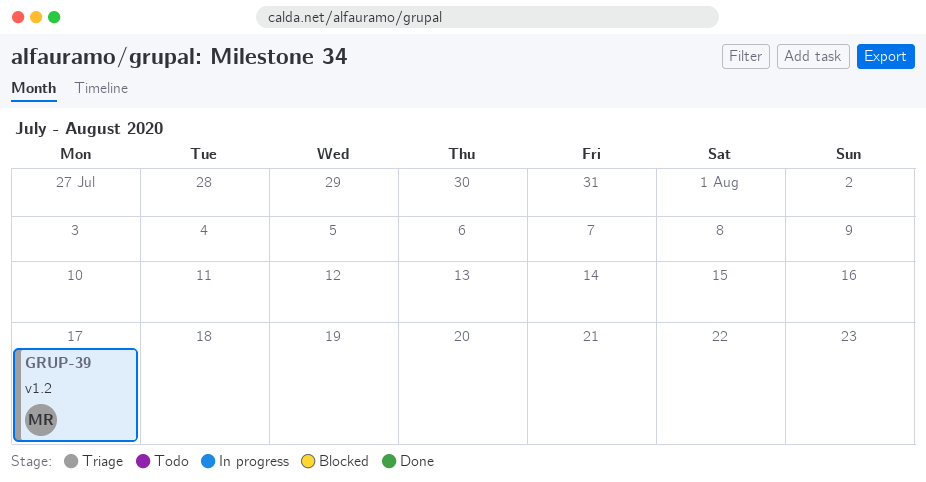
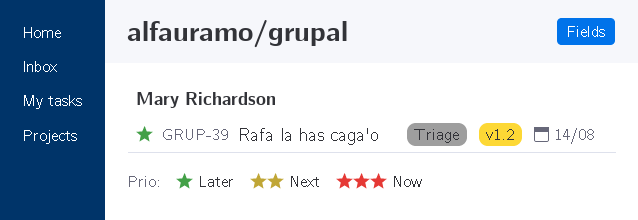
GRUP-39, due: Aug 17 -> Aug 14

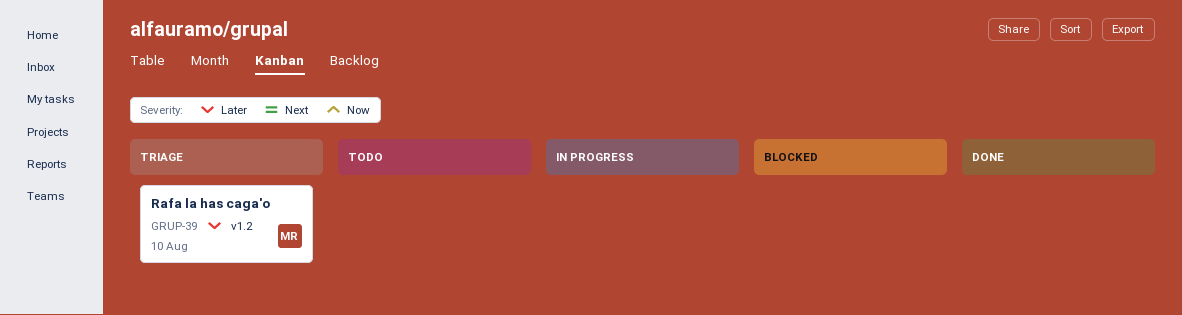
GRUP-39, due: Aug 14 -> Aug 10

